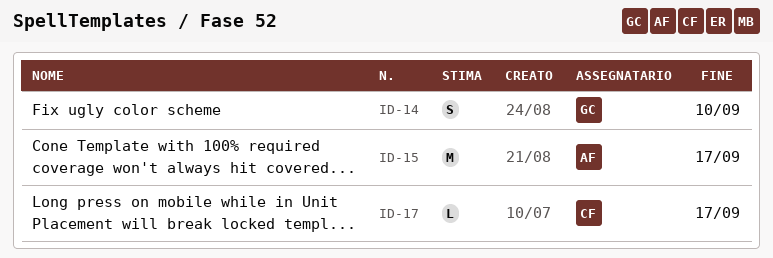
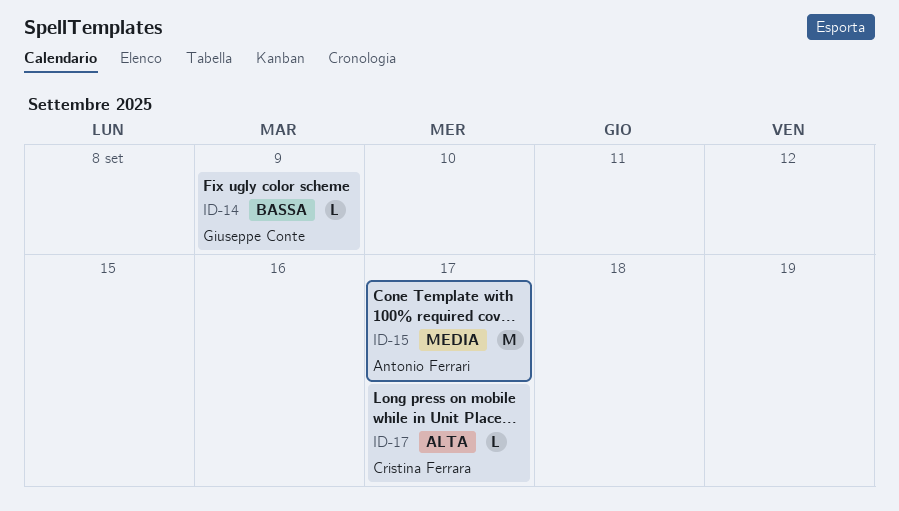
ID-14, estimate: S -> L
ID-14, due: Sep 10 -> Sep 9

